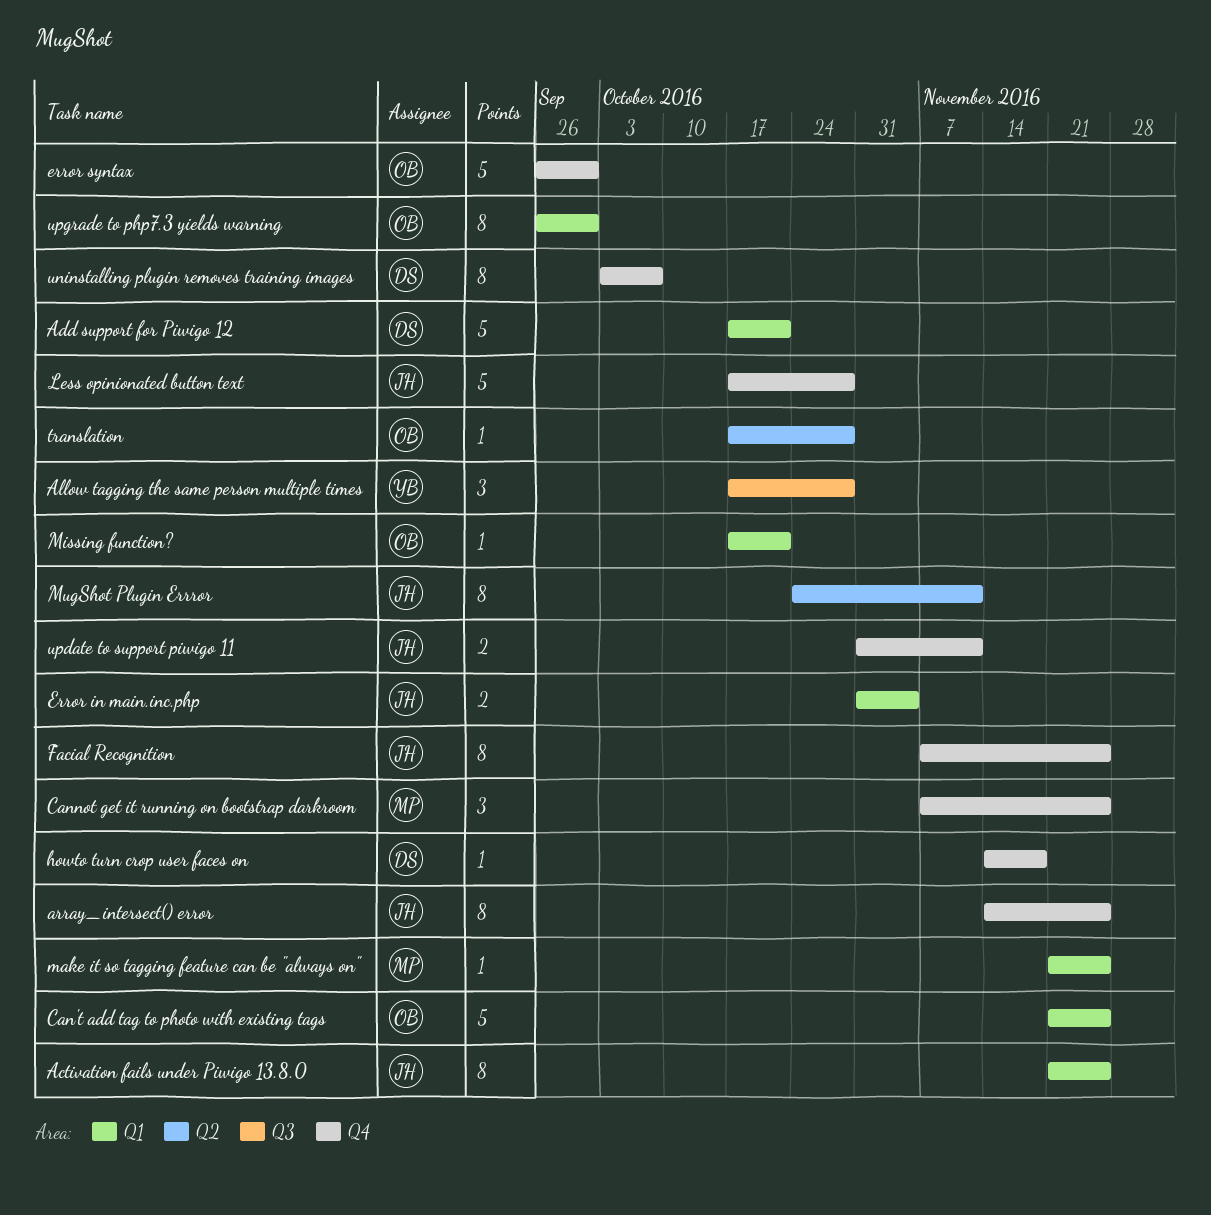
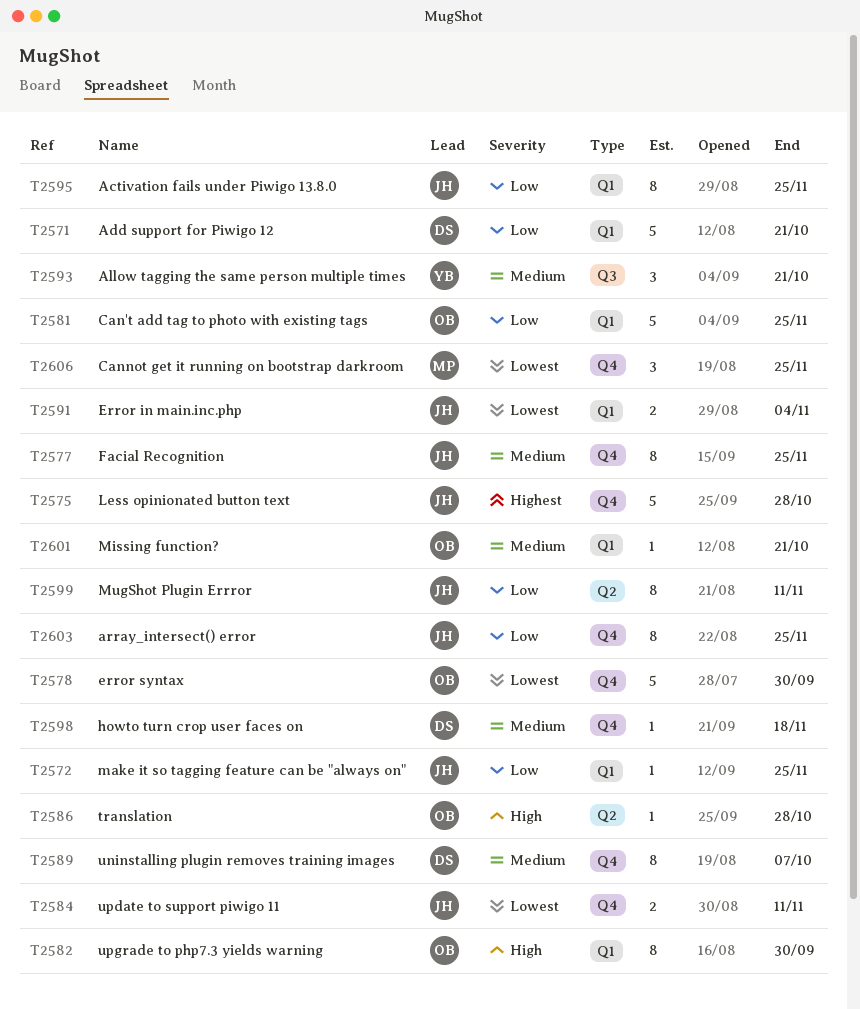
Allow tagging the same person multiple times, due: Oct 28 -> Oct 21
make it so tagging feature can be "always on", owner: MP -> JH

